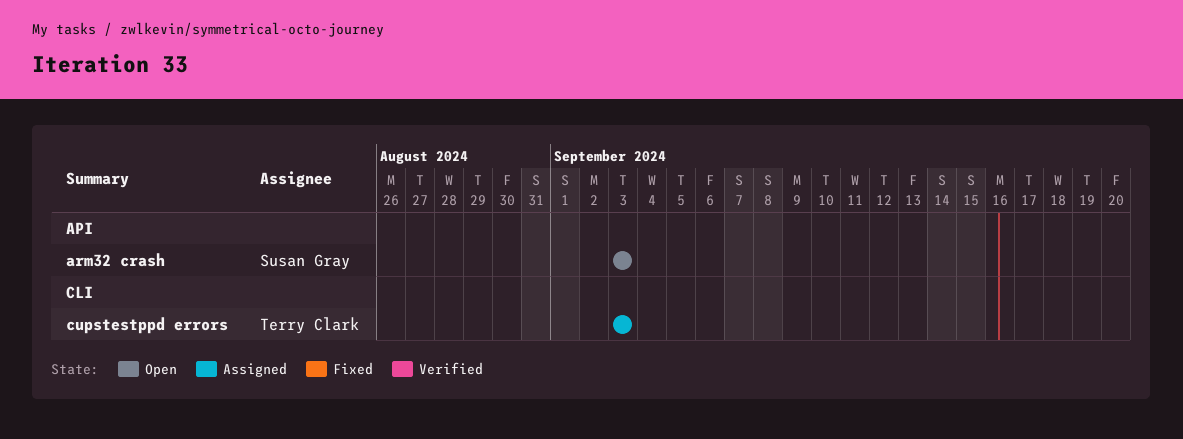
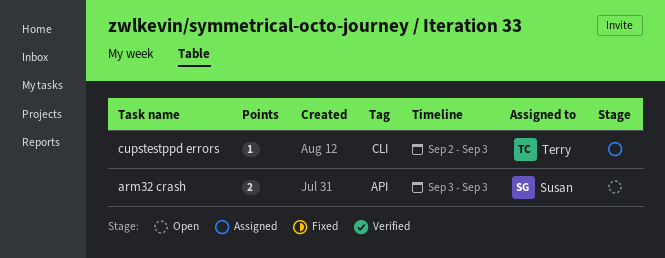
cupstestppd errors, start: Sep 3 -> Sep 2

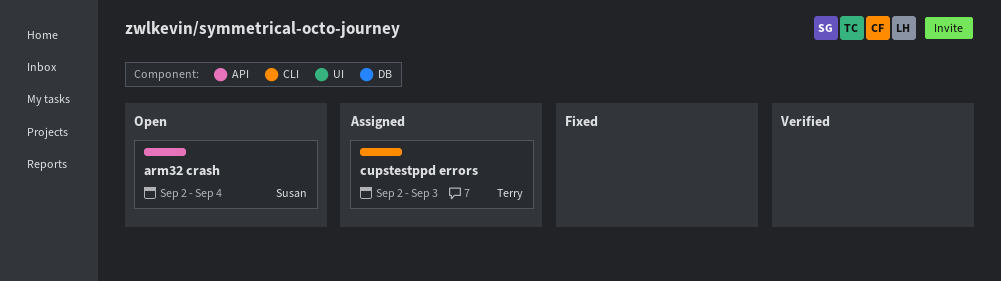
arm32 crash, start: Sep 3 -> Sep 2
arm32 crash, due: Sep 3 -> Sep 4

